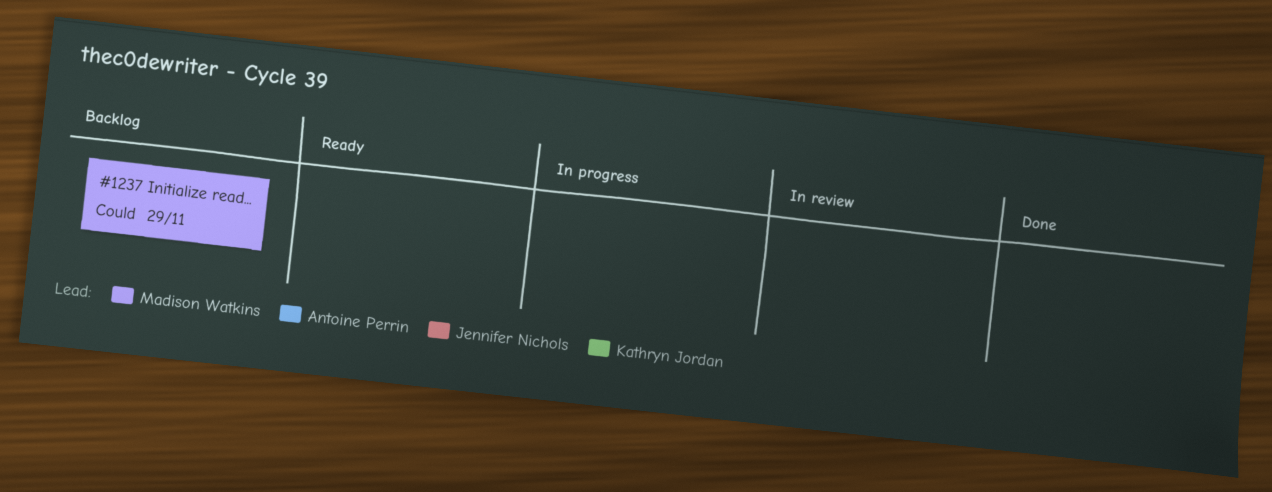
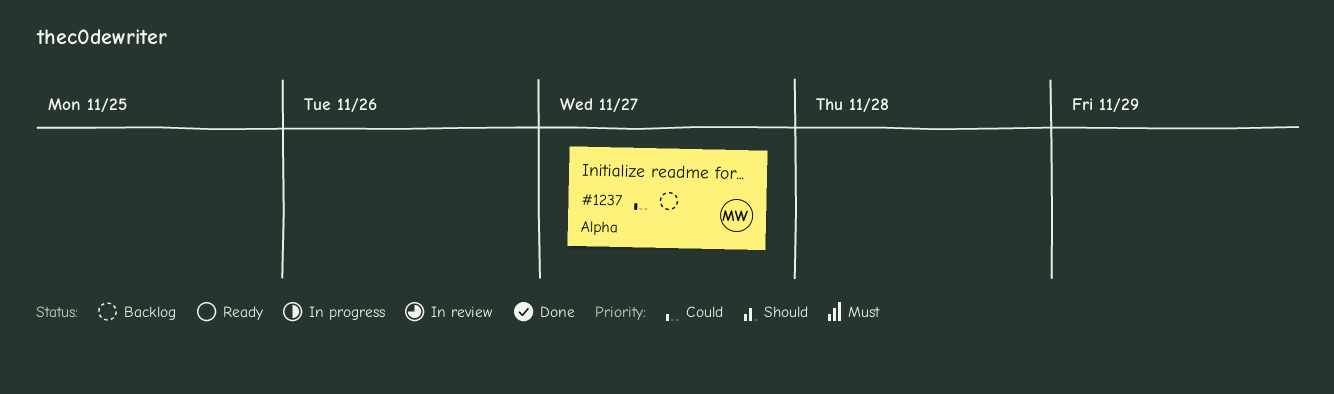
#1237, due: Nov 29 -> Nov 27

